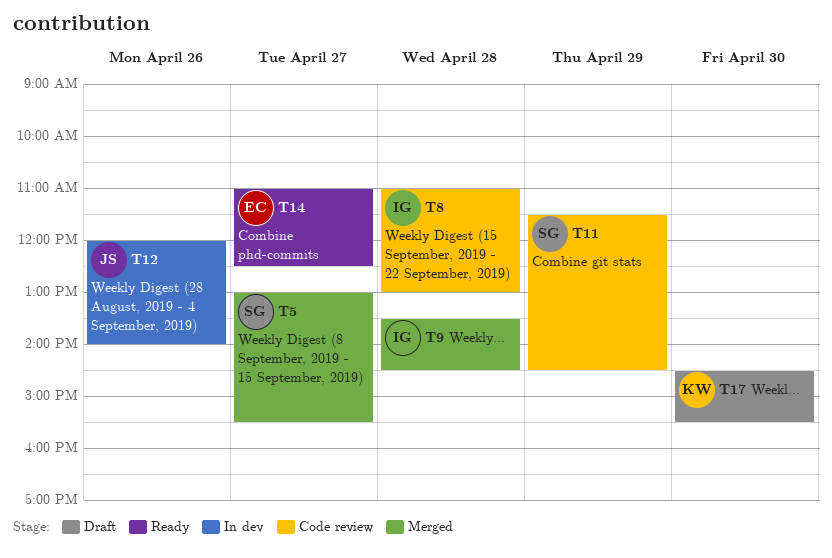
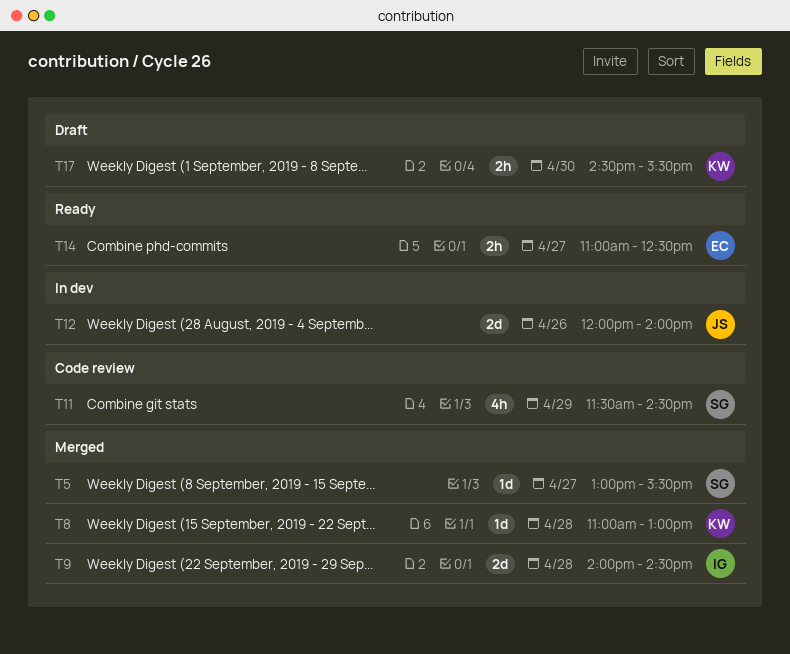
T8, status: Code review -> Merged
T8, owner: IG -> KW
T9, begins: 13:30 -> 14:00

